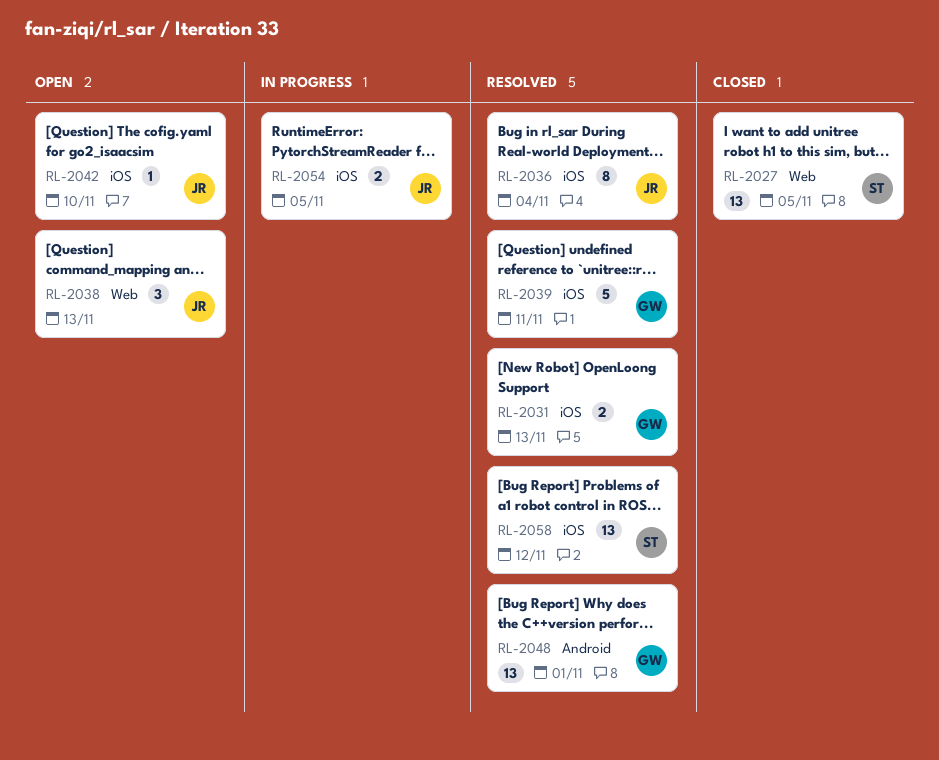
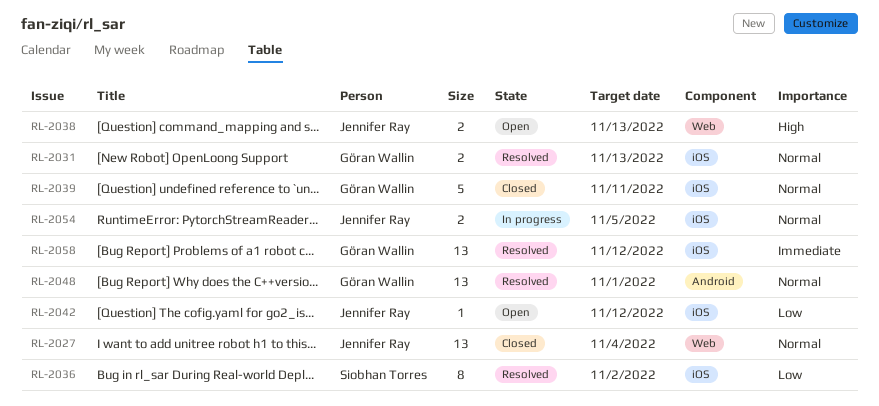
RL-2027, owner: Siobhan Torres -> Jennifer Ray
RL-2027, due: Nov 5 -> Nov 4
RL-2036, owner: Jennifer Ray -> Siobhan Torres
RL-2036, due: Nov 4 -> Nov 2
RL-2038, estimate: 3 -> 2
RL-2039, status: Resolved -> Closed
RL-2042, due: Nov 10 -> Nov 12
RL-2058, owner: Siobhan Torres -> Göran Wallin

